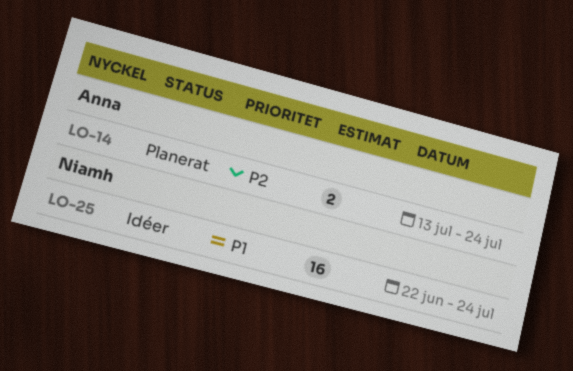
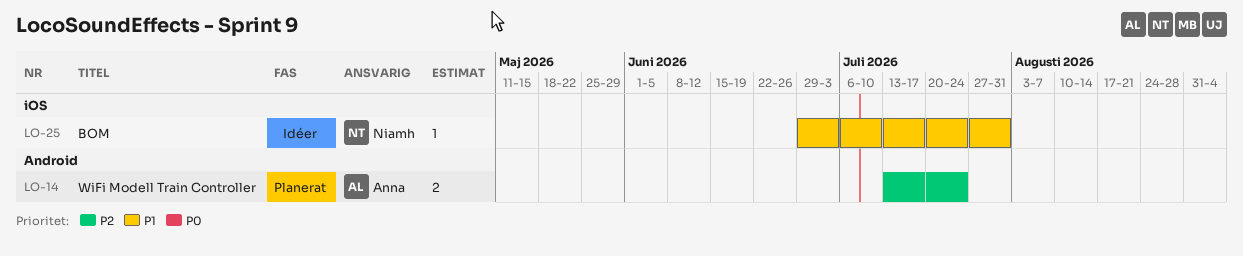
LO-25, estimate: 16 -> 1
LO-25, start: Jun 22 -> Jun 29
LO-25, due: Jul 24 -> Jul 31

